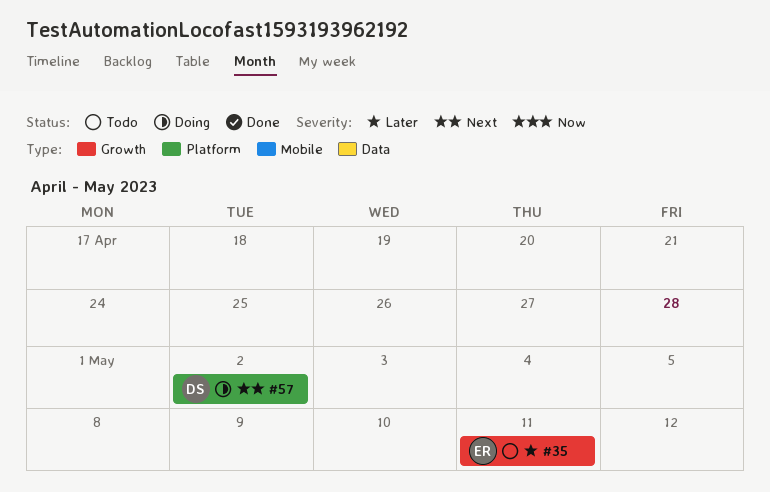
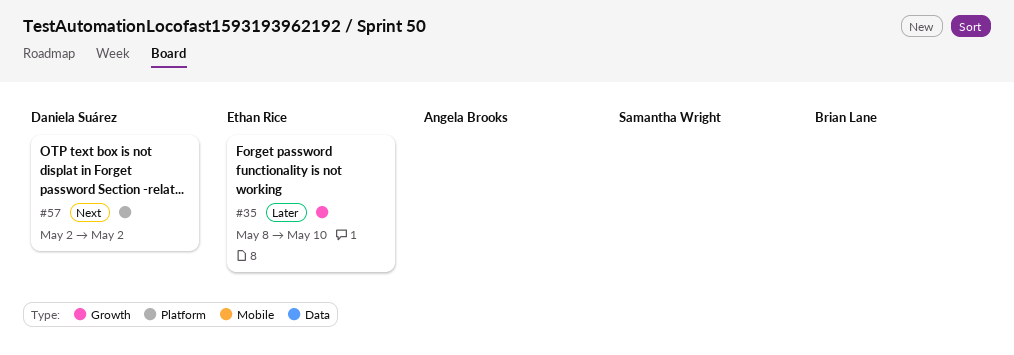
#35, start: May 11 -> May 8
#35, due: May 11 -> May 10

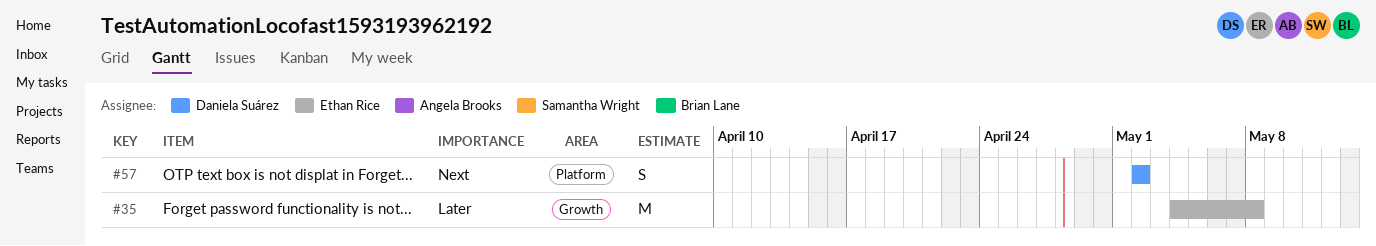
#35, start: May 8 -> May 4
#35, due: May 10 -> May 8

